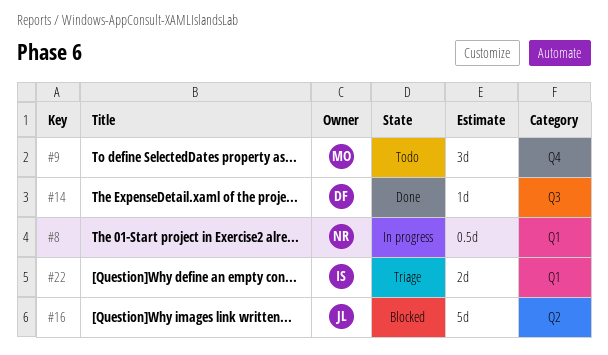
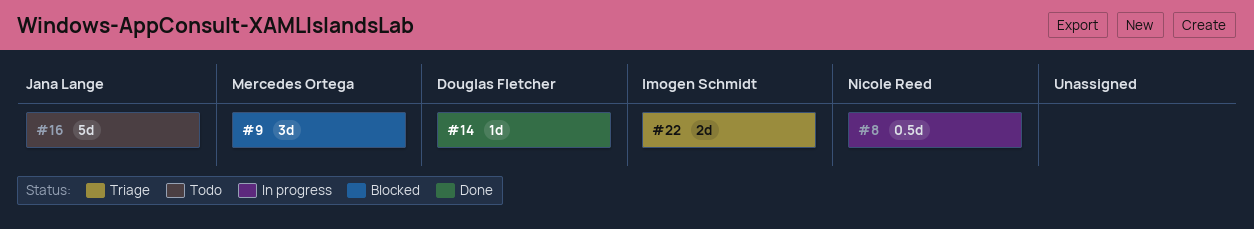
#9, status: Todo -> Blocked
#16, status: Blocked -> Todo

